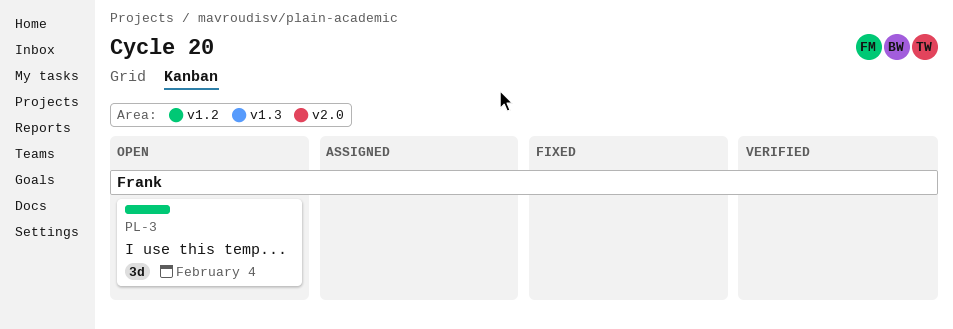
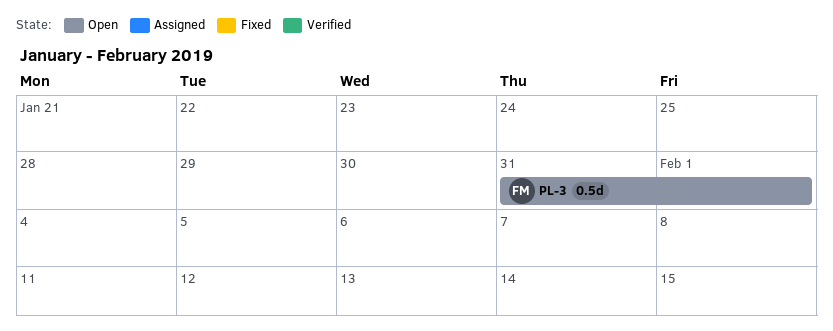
PL-3, estimate: 3d -> 0.5d
PL-3, due: Feb 4 -> Feb 1

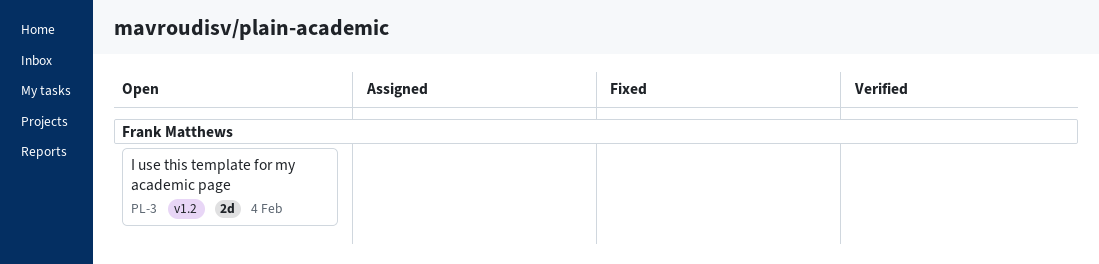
PL-3, estimate: 0.5d -> 2d
PL-3, due: Feb 1 -> Feb 4

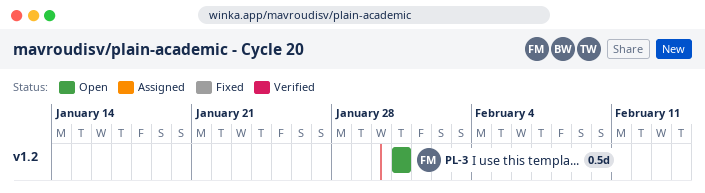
PL-3, estimate: 2d -> 0.5d
PL-3, due: Feb 4 -> Jan 31

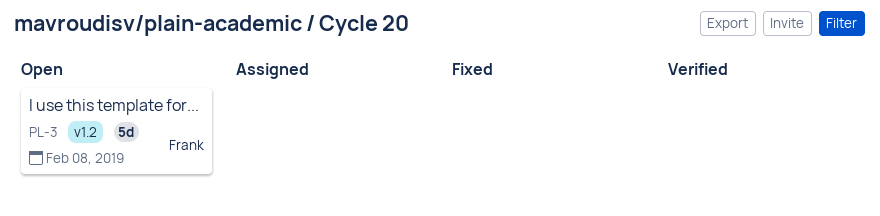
PL-3, estimate: 0.5d -> 5d
PL-3, due: Jan 31 -> Feb 8

